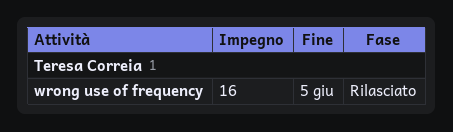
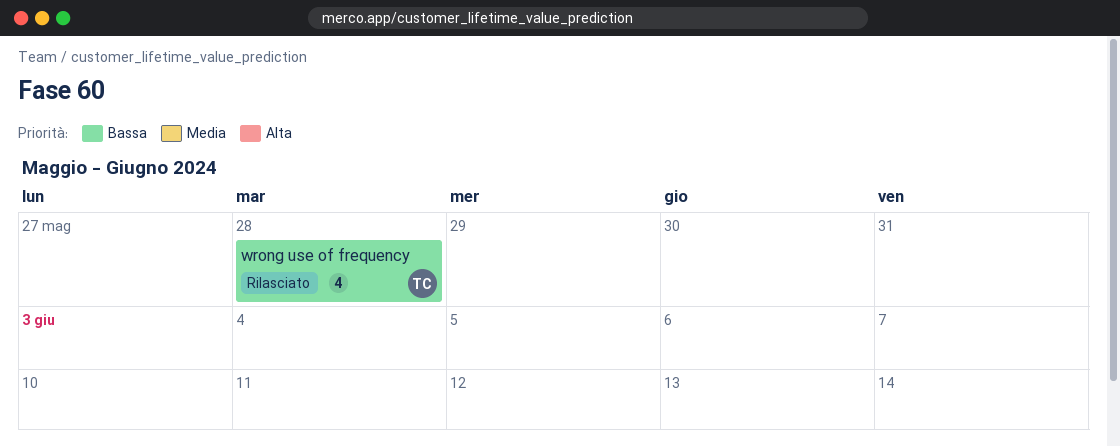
wrong use of frequency, estimate: 16 -> 4
wrong use of frequency, due: Jun 5 -> May 28

